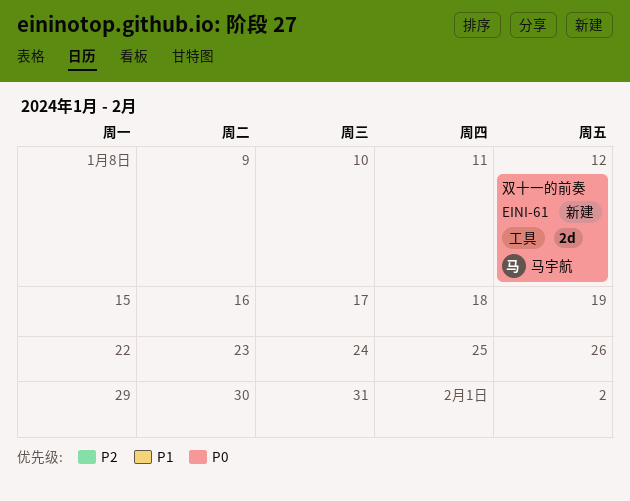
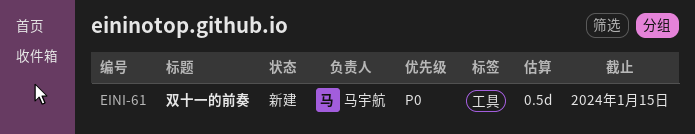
EINI-61, estimate: 2d -> 0.5d
EINI-61, due: Jan 12 -> Jan 15

